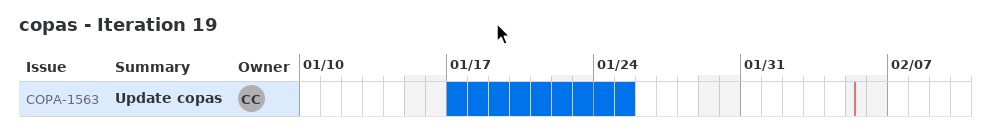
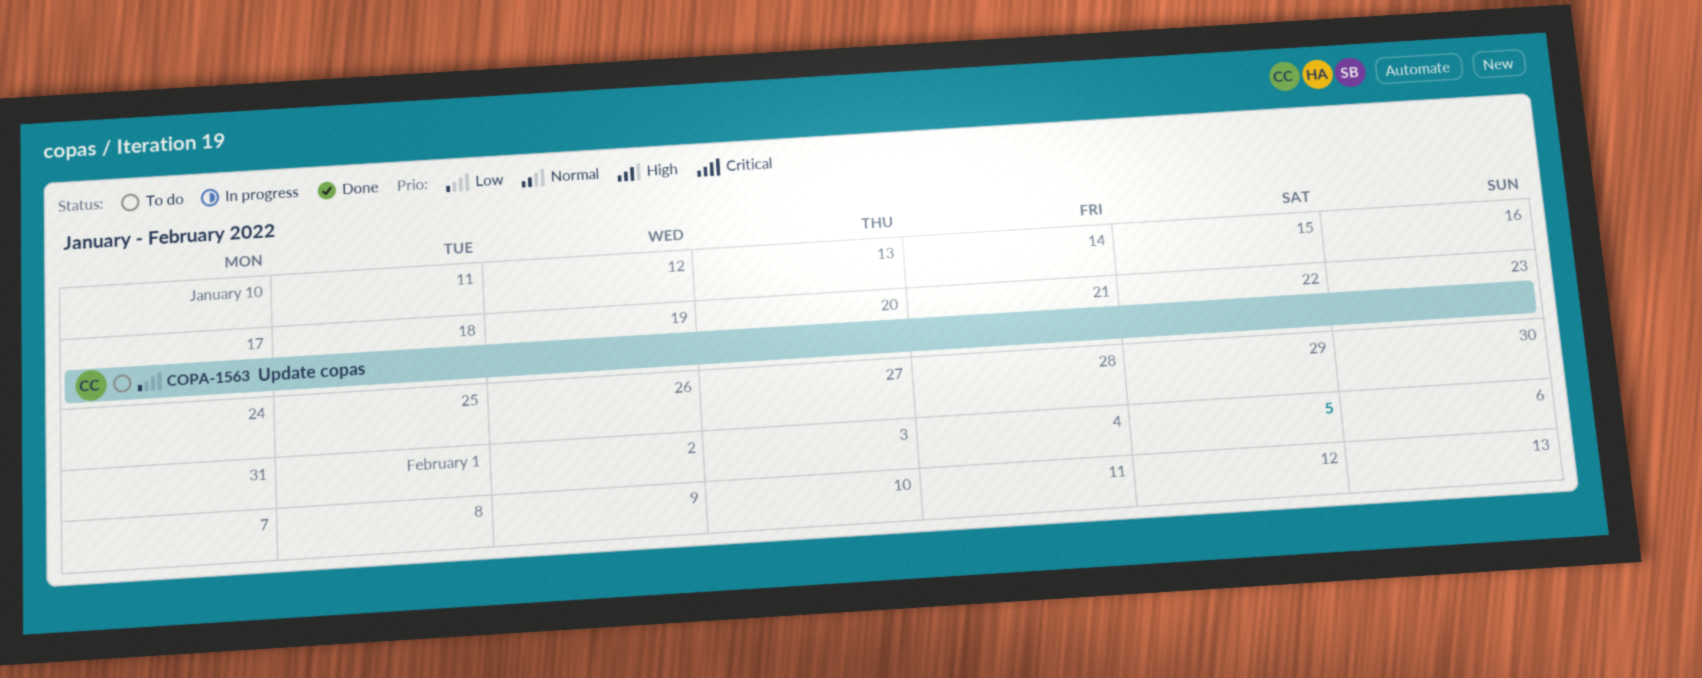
COPA-1563, due: Jan 25 -> Jan 23

